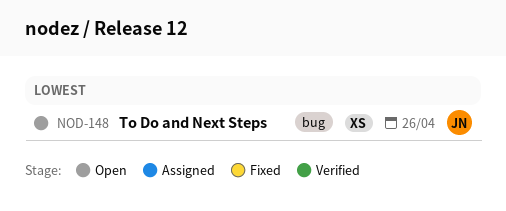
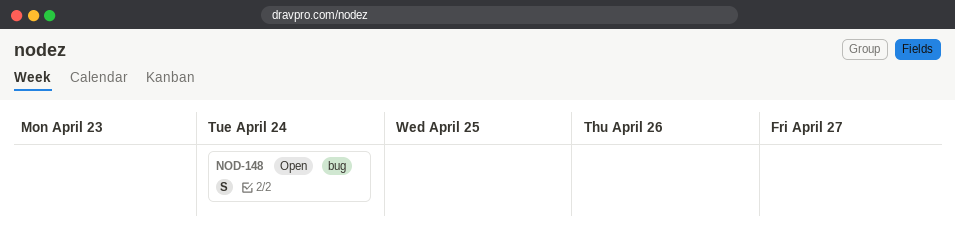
NOD-148, estimate: XS -> S
NOD-148, due: Apr 26 -> Apr 24

